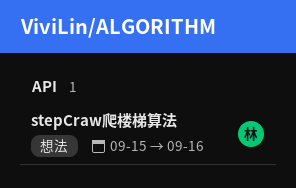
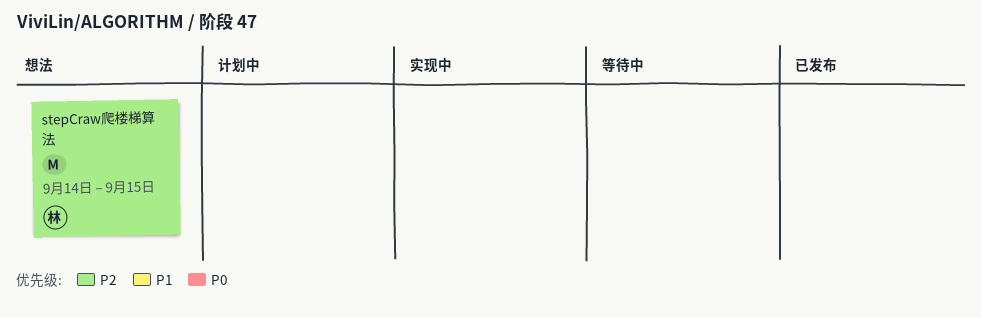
stepCraw爬楼梯算法, start: Sep 15 -> Sep 14
stepCraw爬楼梯算法, due: Sep 16 -> Sep 15

